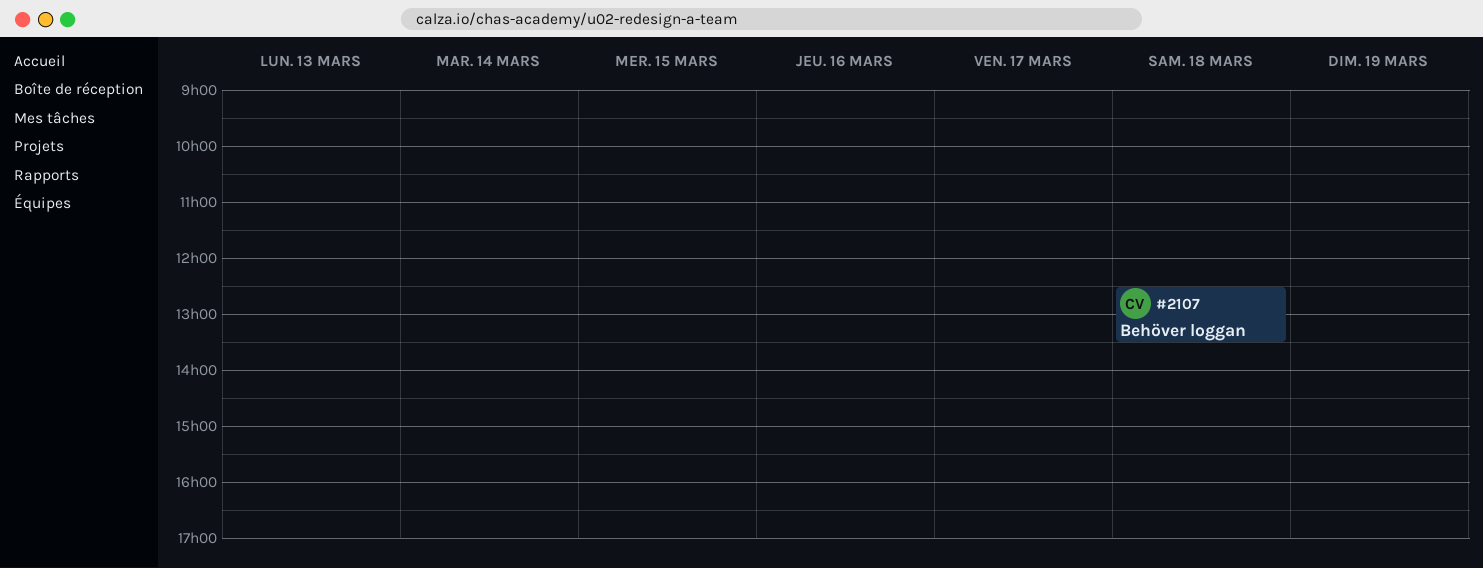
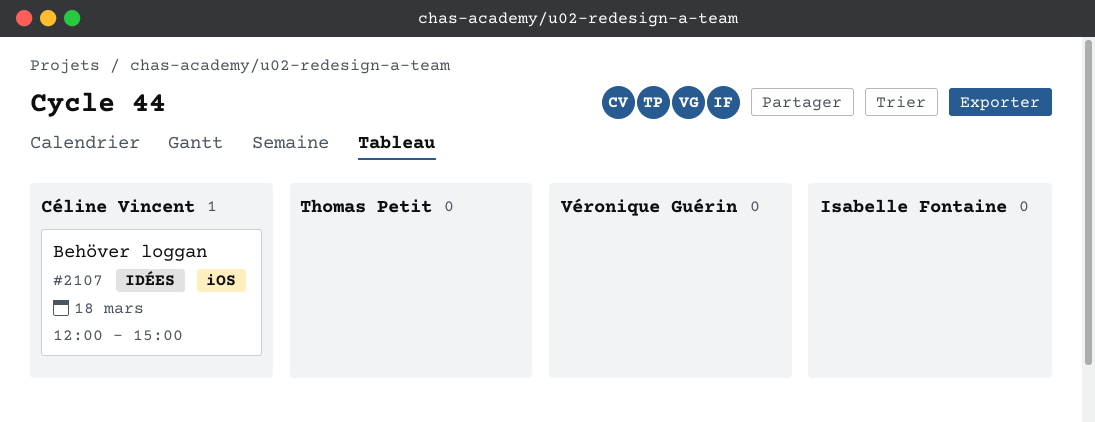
#2107, begins: 12:30 -> 12:00
#2107, ends: 13:30 -> 15:00

